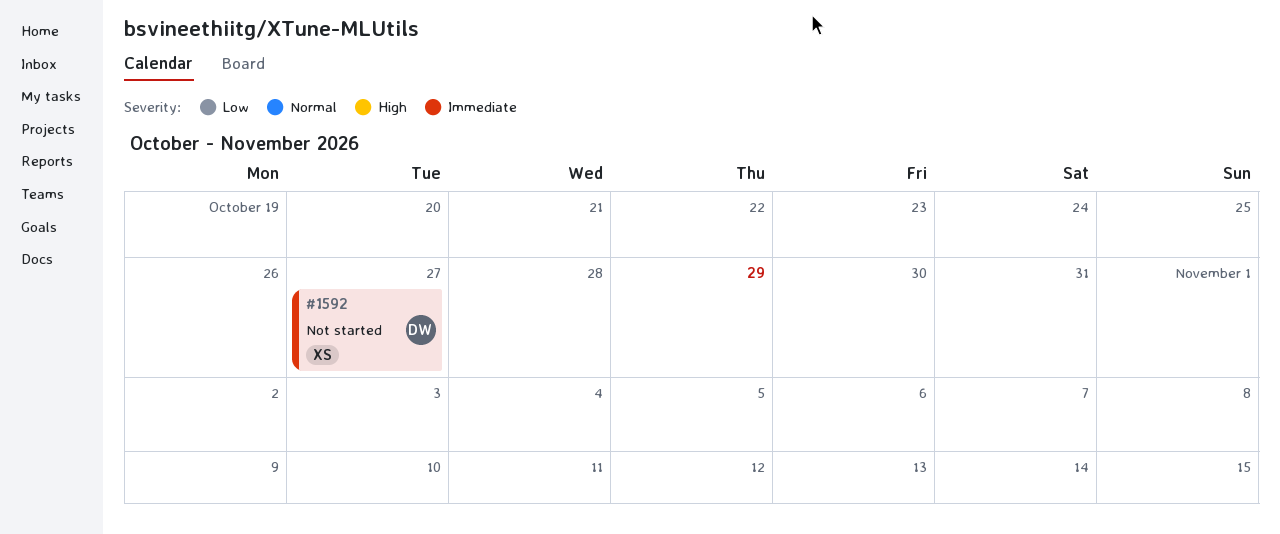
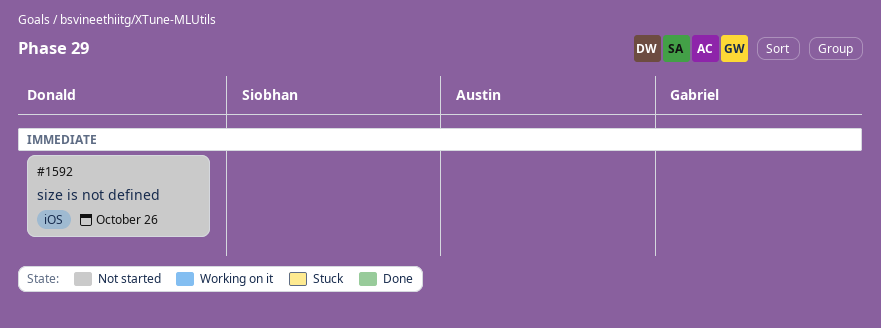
#1592, due: Oct 27 -> Oct 26

